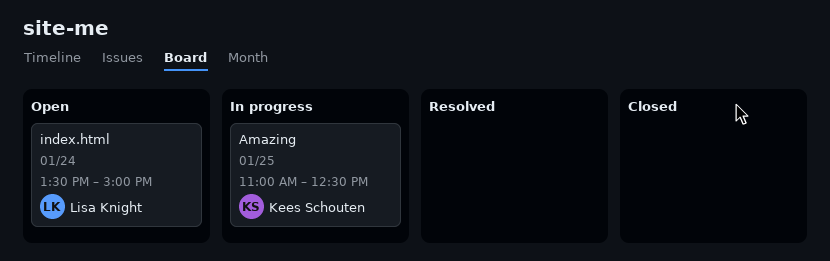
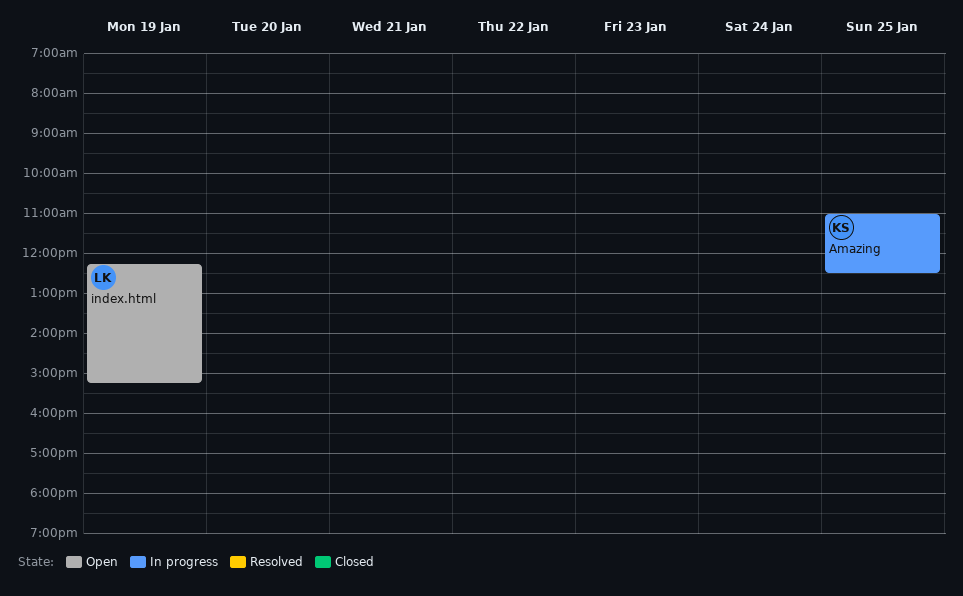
index.html, day: Jan 24 -> Jan 19
index.html, begins: 13:30 -> 12:15
index.html, ends: 15:00 -> 15:15

